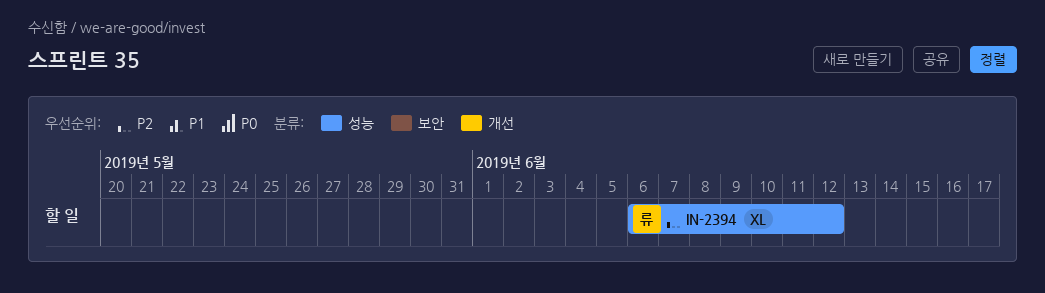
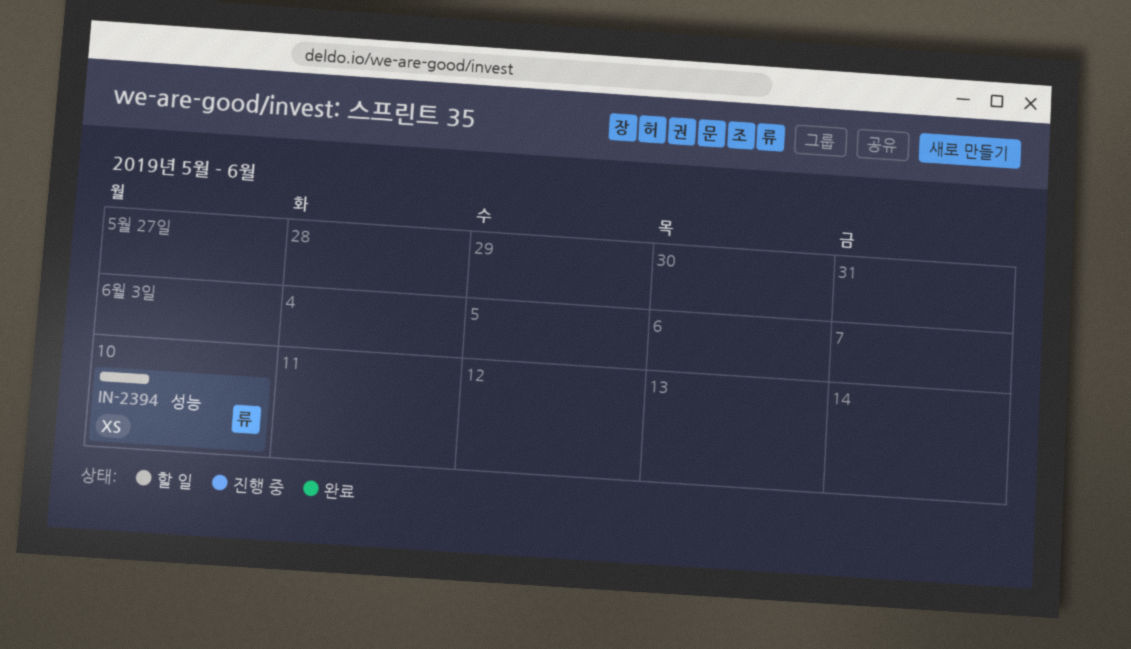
IN-2394, estimate: XL -> XS
IN-2394, due: Jun 12 -> Jun 10

